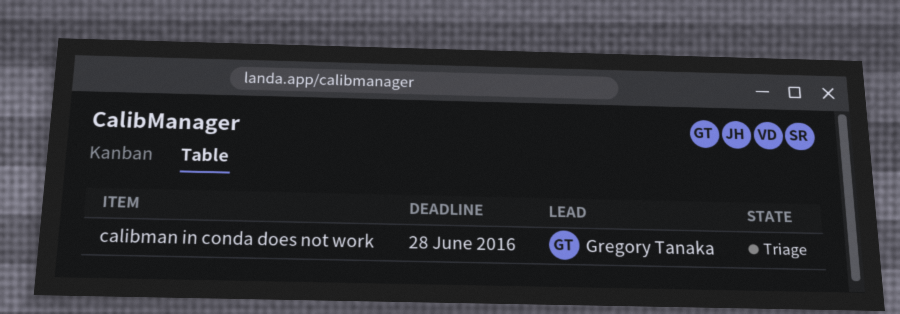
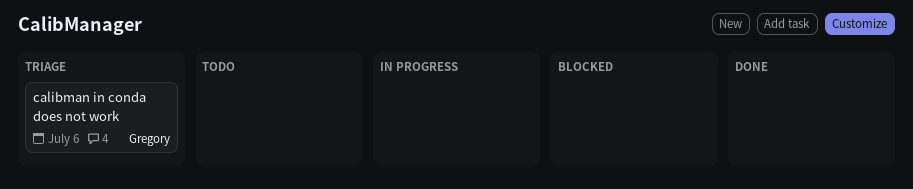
calibman in conda does not work, due: Jun 28 -> Jul 6

